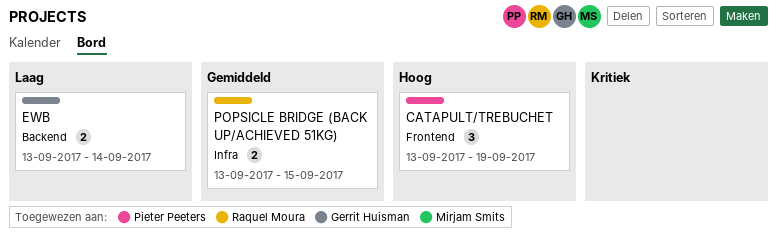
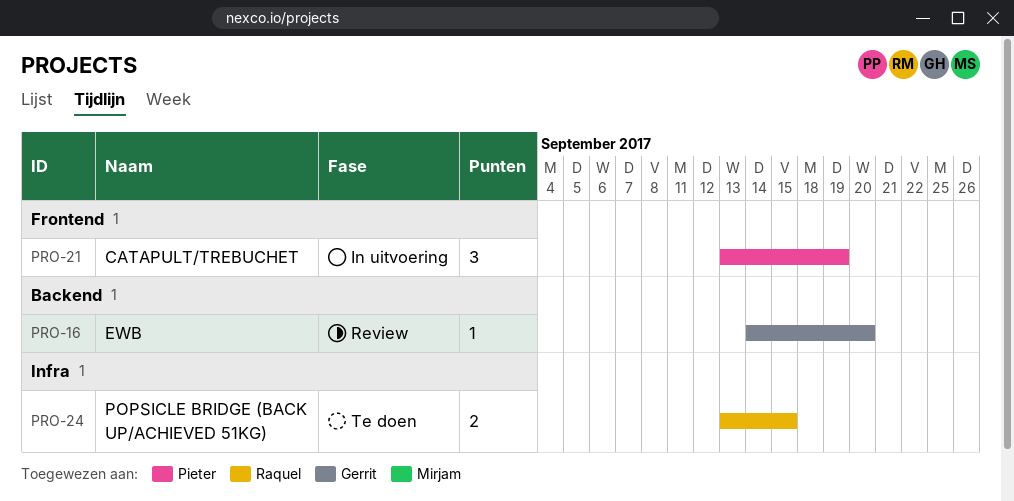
EWB, estimate: 2 -> 1
EWB, start: Sep 13 -> Sep 14
EWB, due: Sep 14 -> Sep 20

